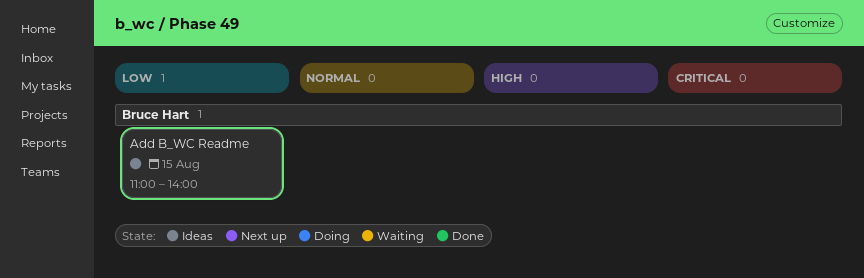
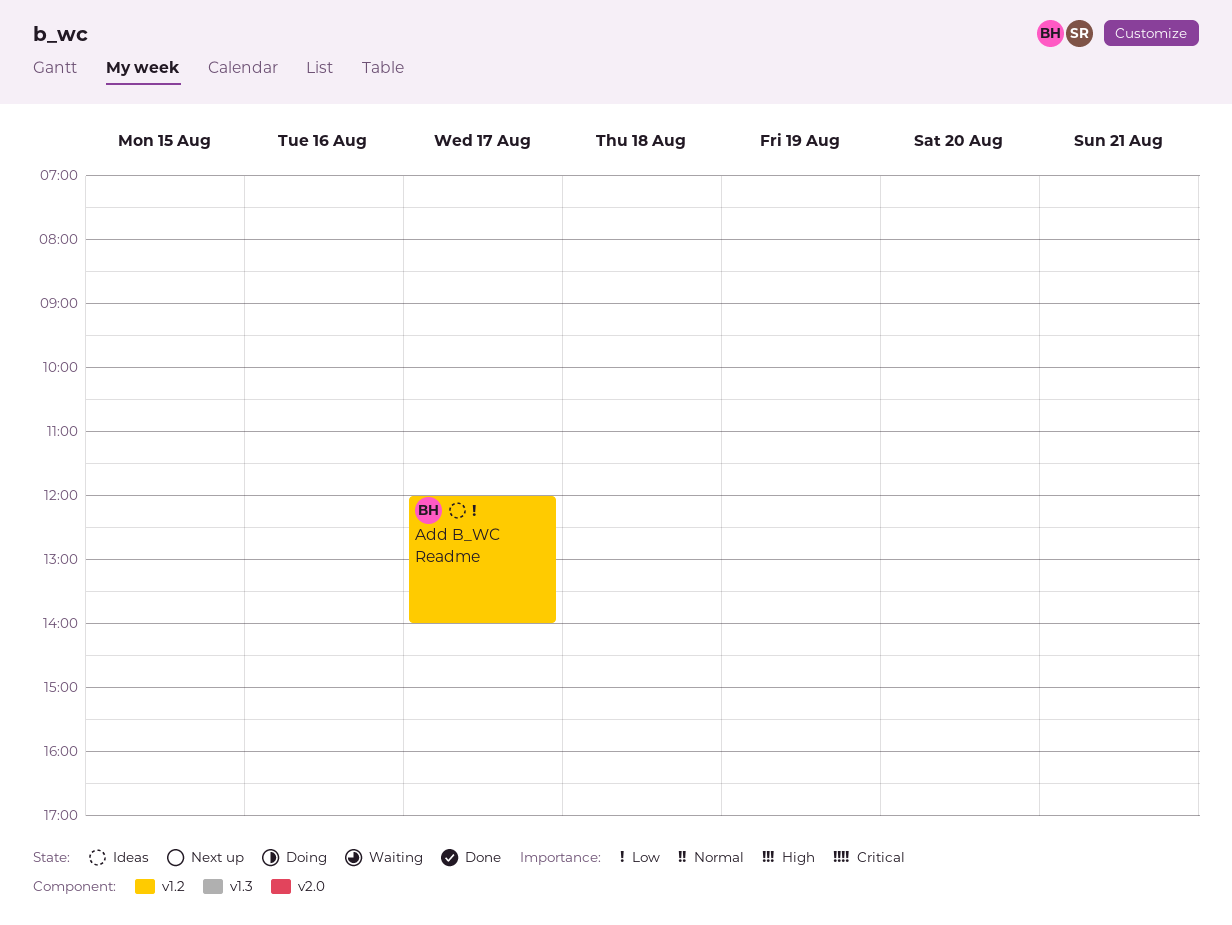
Add B_WC Readme, day: Aug 15 -> Aug 17
Add B_WC Readme, begins: 11:00 -> 12:00

